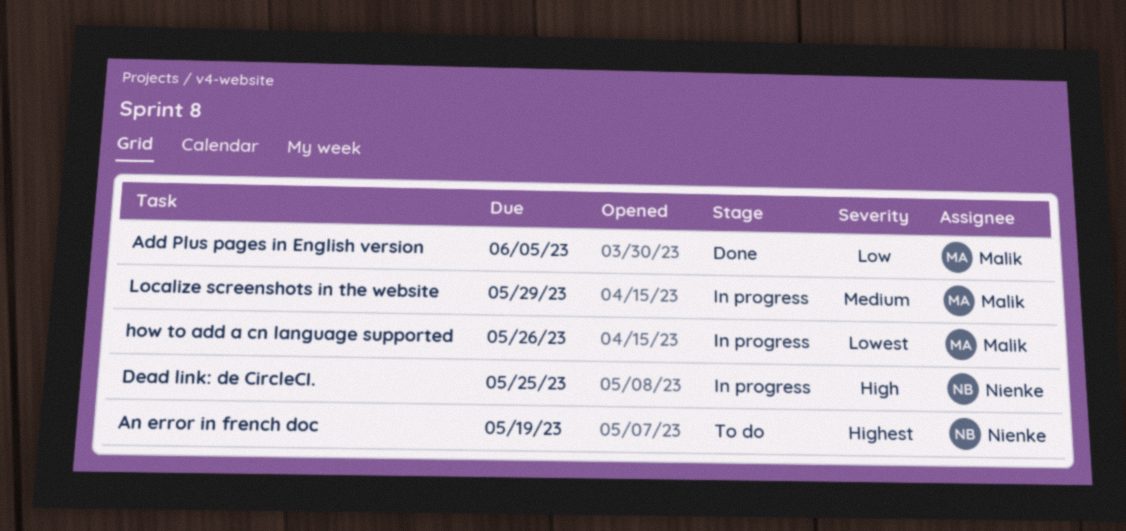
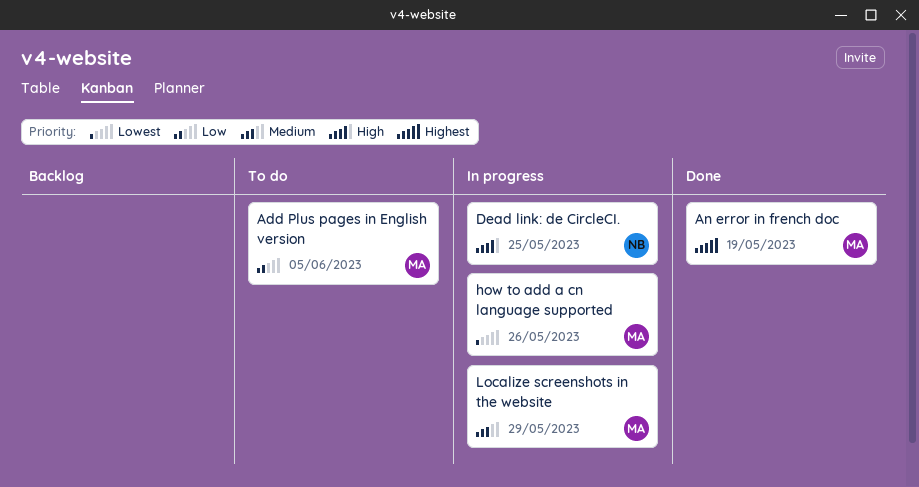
Add Plus pages in English version, status: Done -> To do
An error in french doc, status: To do -> Done
An error in french doc, owner: Nienke -> Malik

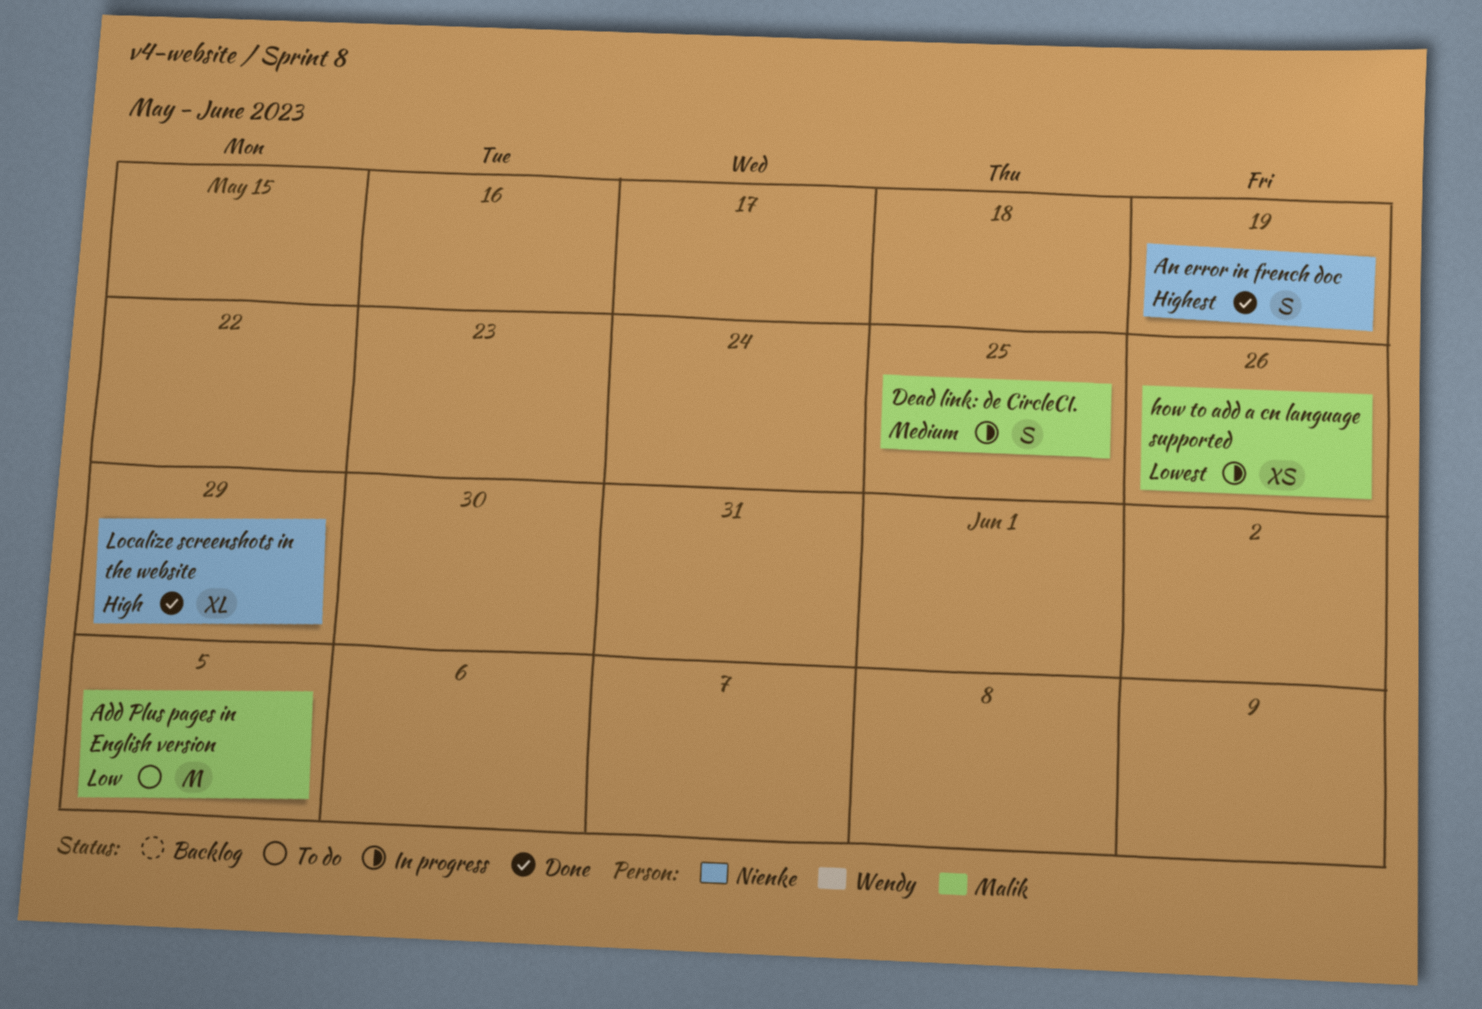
An error in french doc, owner: Malik -> Nienke
Dead link: de CircleCI., owner: Nienke -> Malik
Dead link: de CircleCI., priority: High -> Medium
Localize screenshots in the website, status: In progress -> Done
Localize screenshots in the website, owner: Malik -> Nienke
Localize screenshots in the website, priority: Medium -> High

